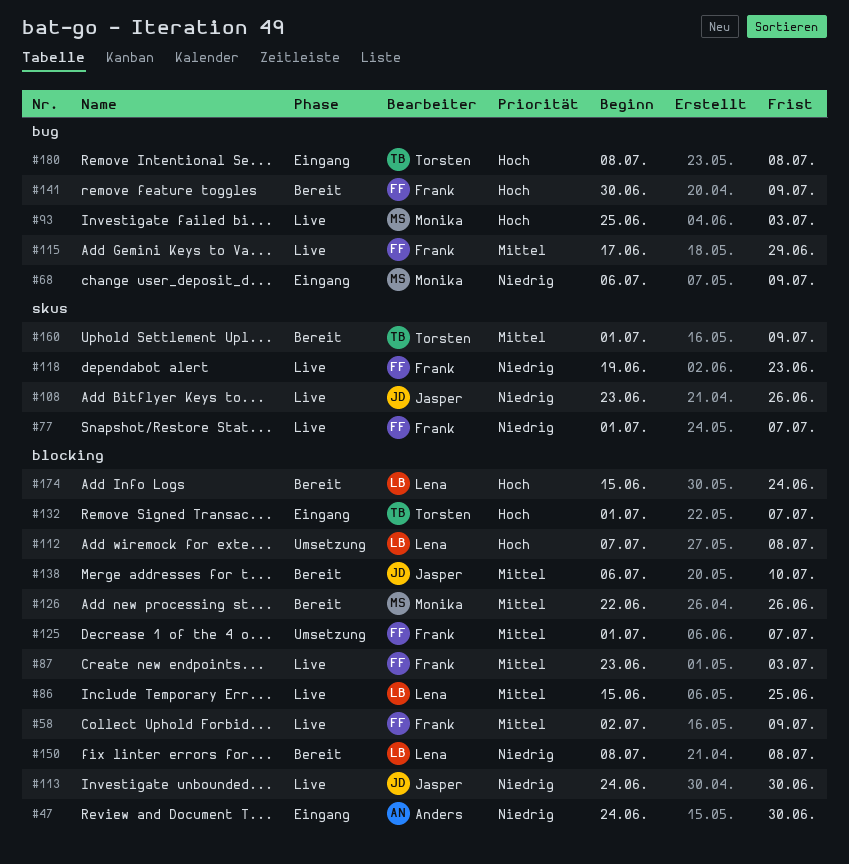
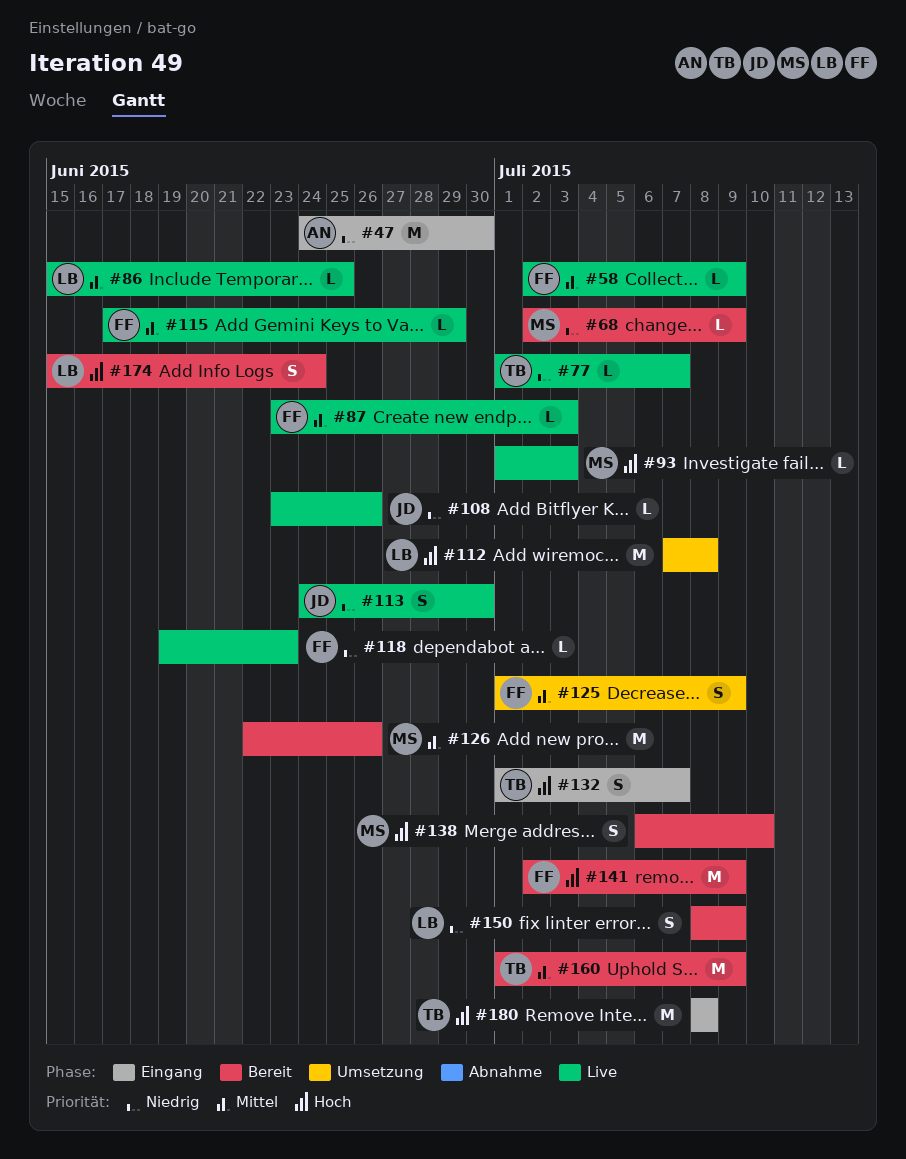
#68, status: Eingang -> Bereit
#68, start: Jul 6 -> Jul 2
#77, owner: Frank -> Torsten
#93, start: Jun 25 -> Jul 1
#125, due: Jul 7 -> Jul 9
#138, owner: Jasper -> Monika
#138, priority: Mittel -> Hoch
#141, start: Jun 30 -> Jul 2
#150, due: Jul 8 -> Jul 9

